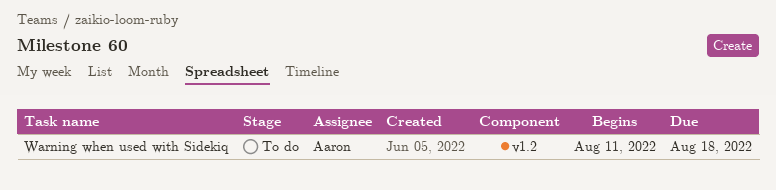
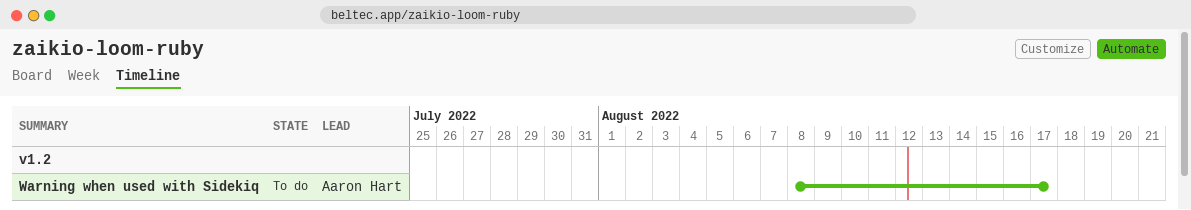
Warning when used with Sidekiq, start: Aug 11 -> Aug 8
Warning when used with Sidekiq, due: Aug 18 -> Aug 17

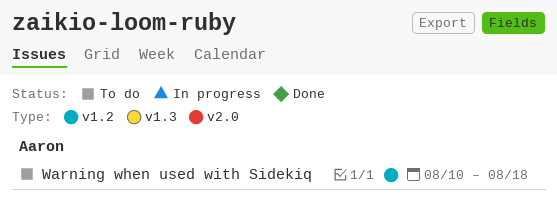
Warning when used with Sidekiq, start: Aug 8 -> Aug 10
Warning when used with Sidekiq, due: Aug 17 -> Aug 18

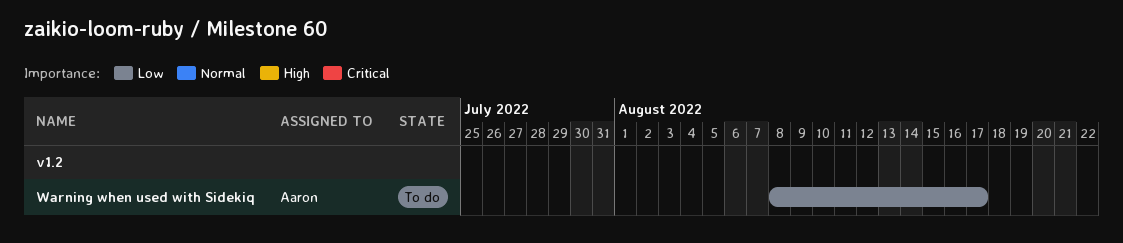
Warning when used with Sidekiq, start: Aug 10 -> Aug 8
Warning when used with Sidekiq, due: Aug 18 -> Aug 17

